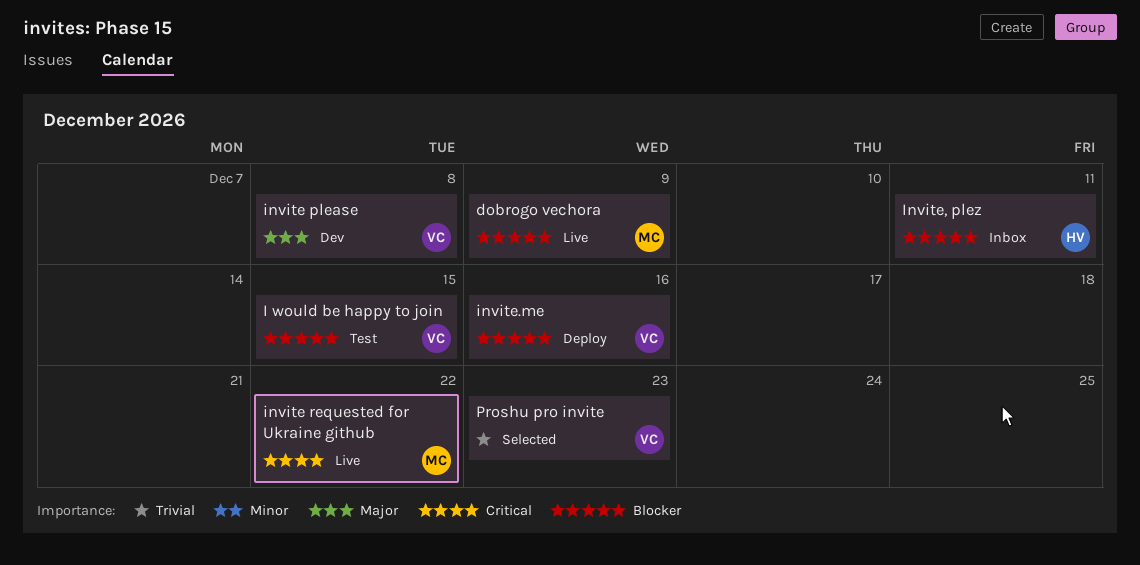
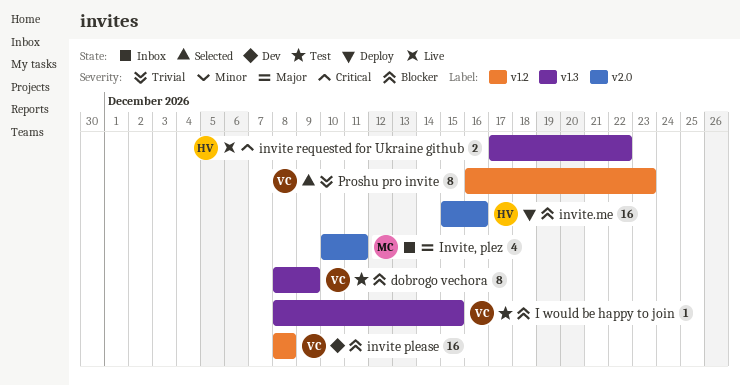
dobrogo vechora, status: Live -> Test
dobrogo vechora, owner: MC -> VC
invite please, priority: Major -> Blocker
invite requested for Ukraine github, owner: MC -> HV
Invite, plez, owner: HV -> MC
Invite, plez, priority: Blocker -> Major
invite.me, owner: VC -> HV

